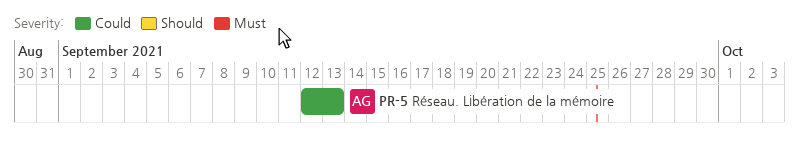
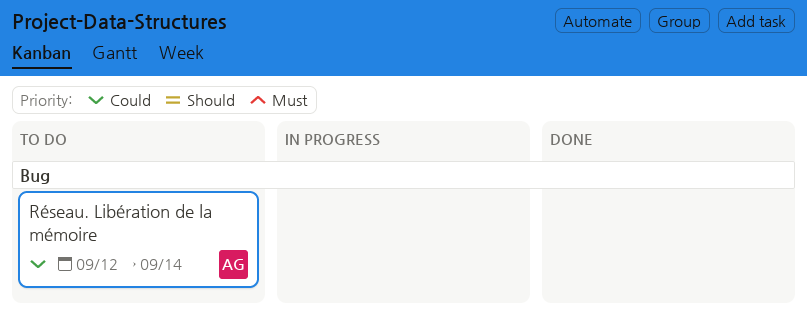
Réseau. Libération de la mémoire, due: Sep 13 -> Sep 14

